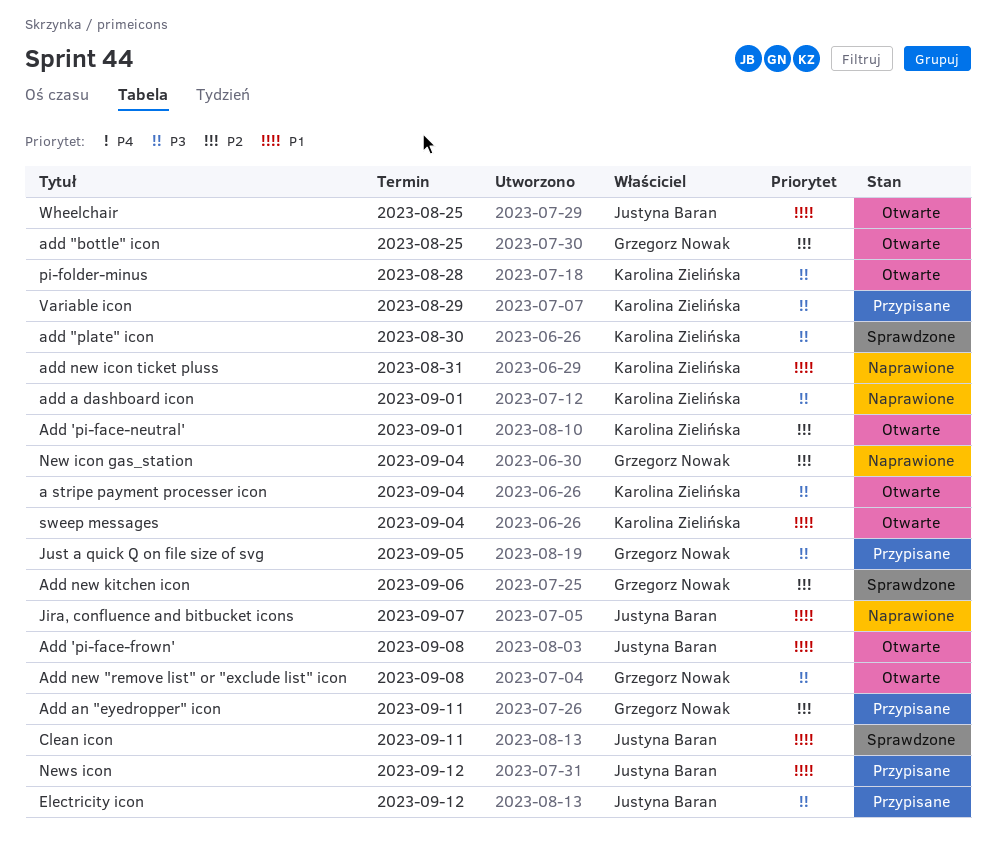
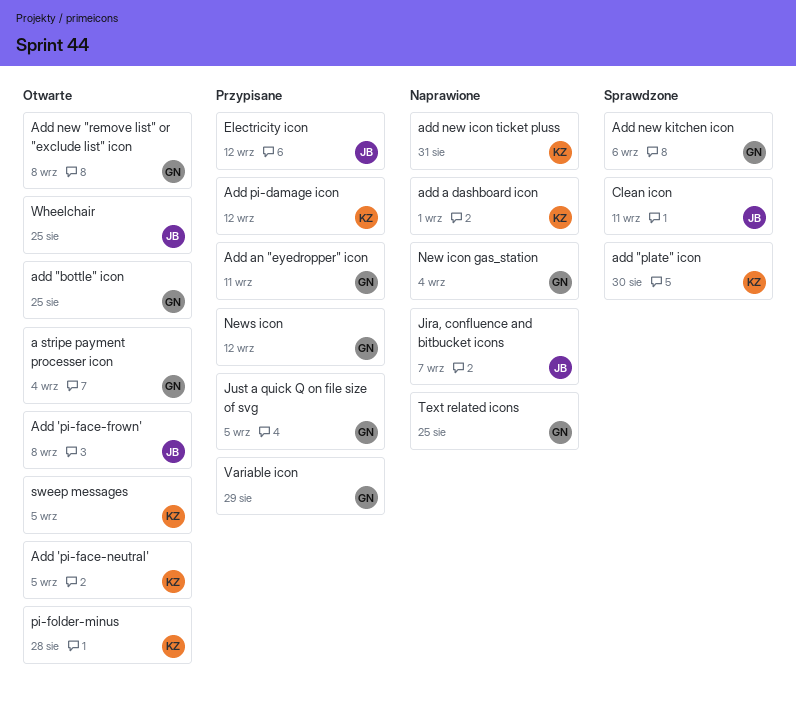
a stripe payment processer icon, owner: Karolina Zielińska -> Grzegorz Nowak
Add 'pi-face-neutral', due: Sep 1 -> Sep 5
Add pi-damage icon: none -> present
News icon, owner: Justyna Baran -> Grzegorz Nowak
sweep messages, due: Sep 4 -> Sep 5
Text related icons: none -> present
Variable icon, owner: Karolina Zielińska -> Grzegorz Nowak

